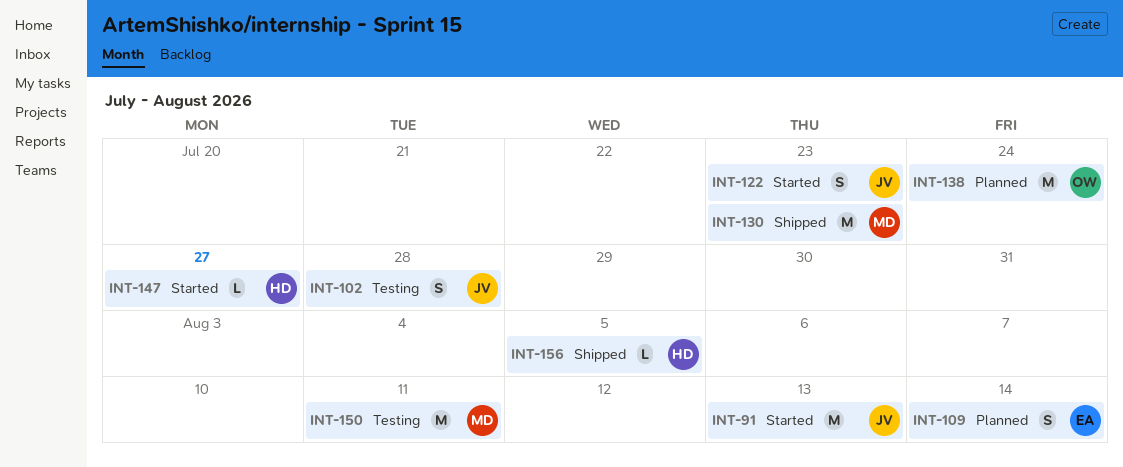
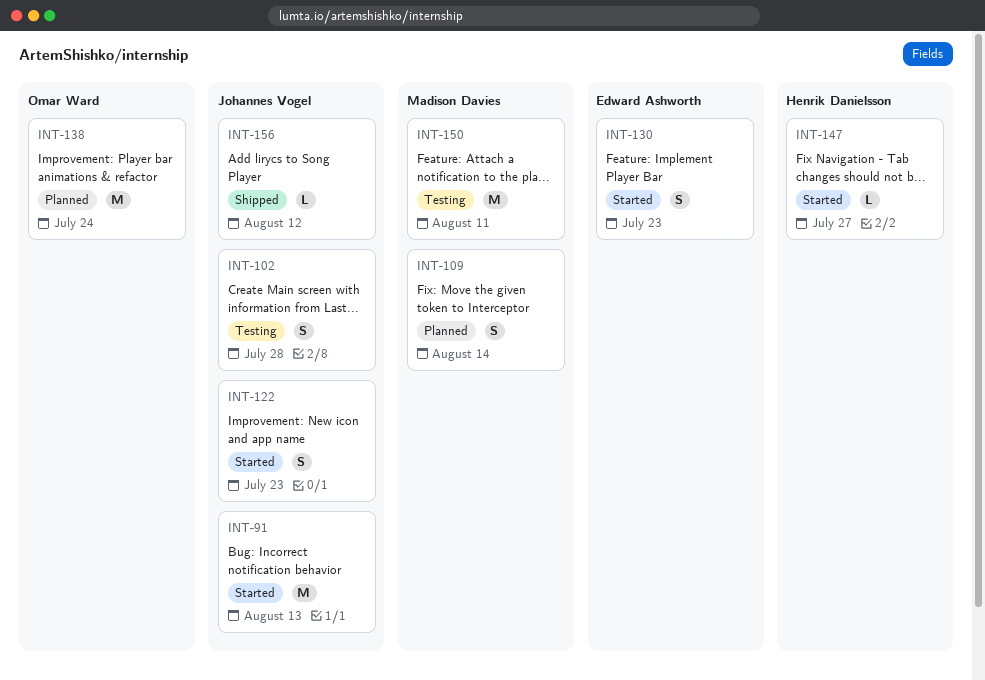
INT-109, owner: Edward Ashworth -> Madison Davies
INT-130, status: Shipped -> Started
INT-130, owner: Madison Davies -> Edward Ashworth
INT-130, estimate: M -> S
INT-156, owner: Henrik Danielsson -> Johannes Vogel
INT-156, due: Aug 5 -> Aug 12

